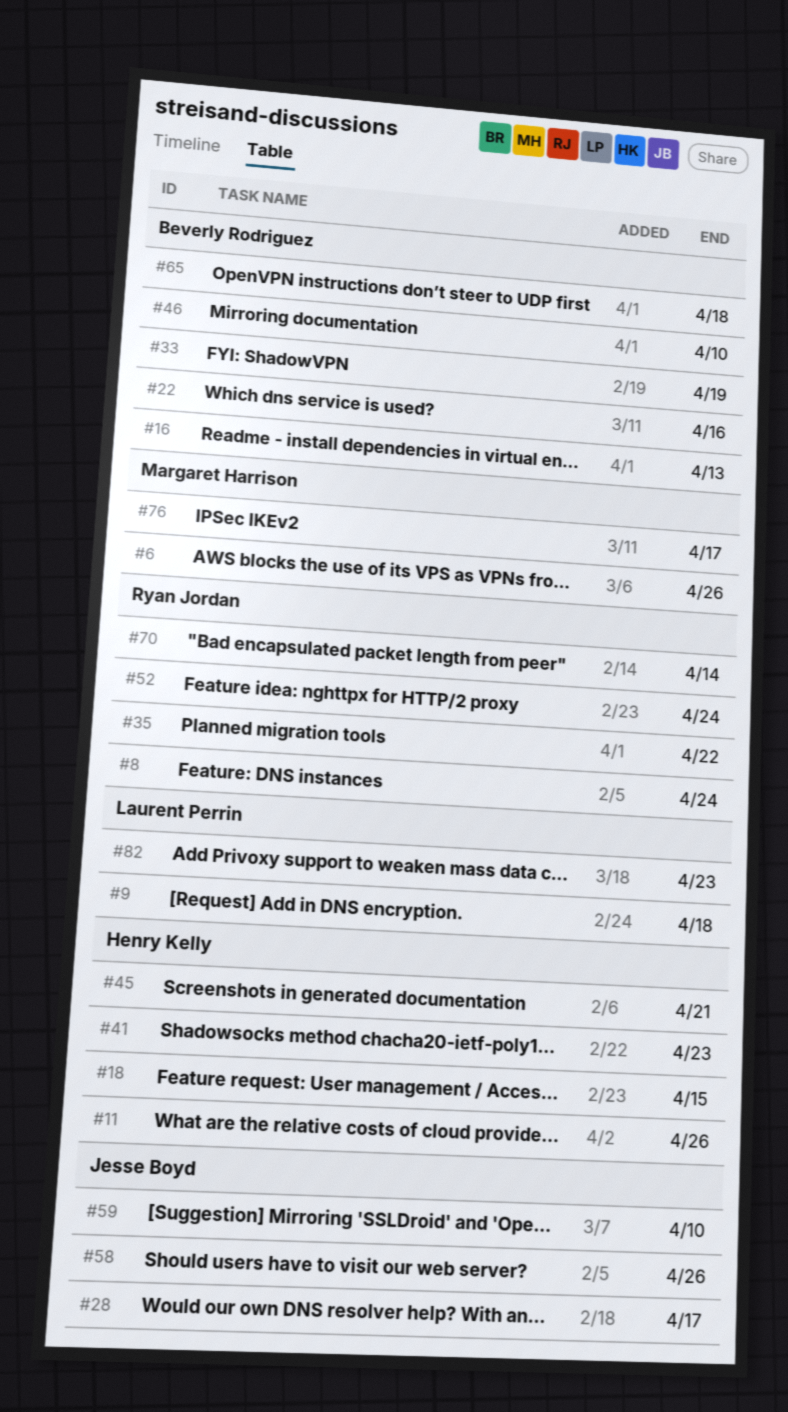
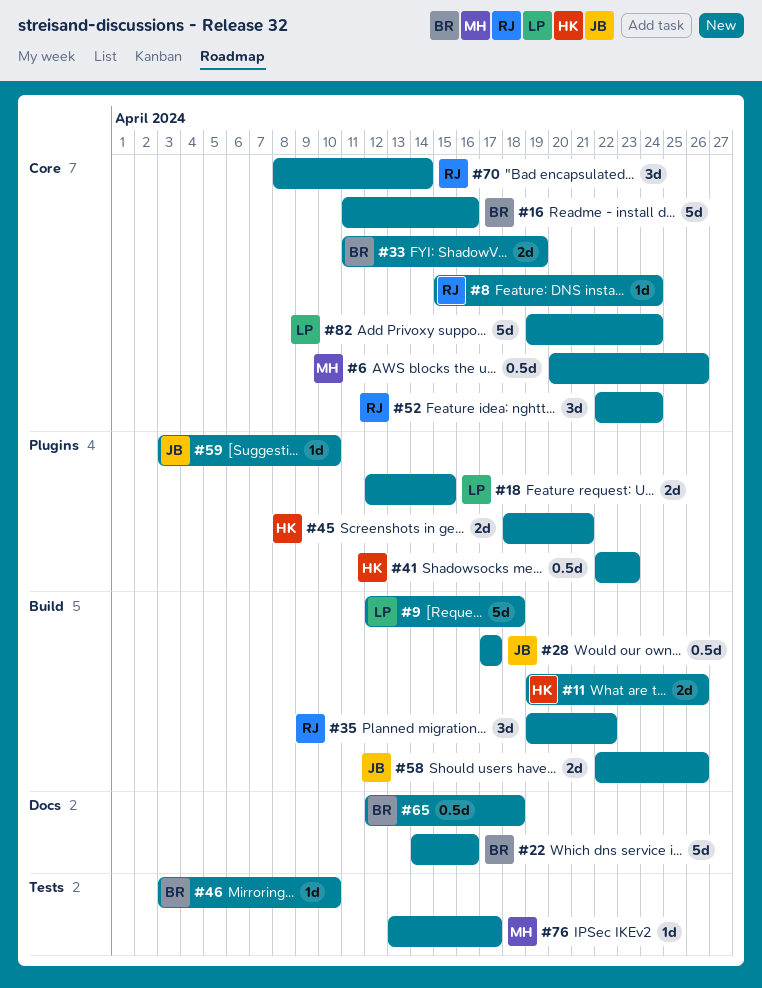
#16, due: Apr 13 -> Apr 16
#18, owner: Henry Kelly -> Laurent Perrin
#82, due: Apr 23 -> Apr 24

